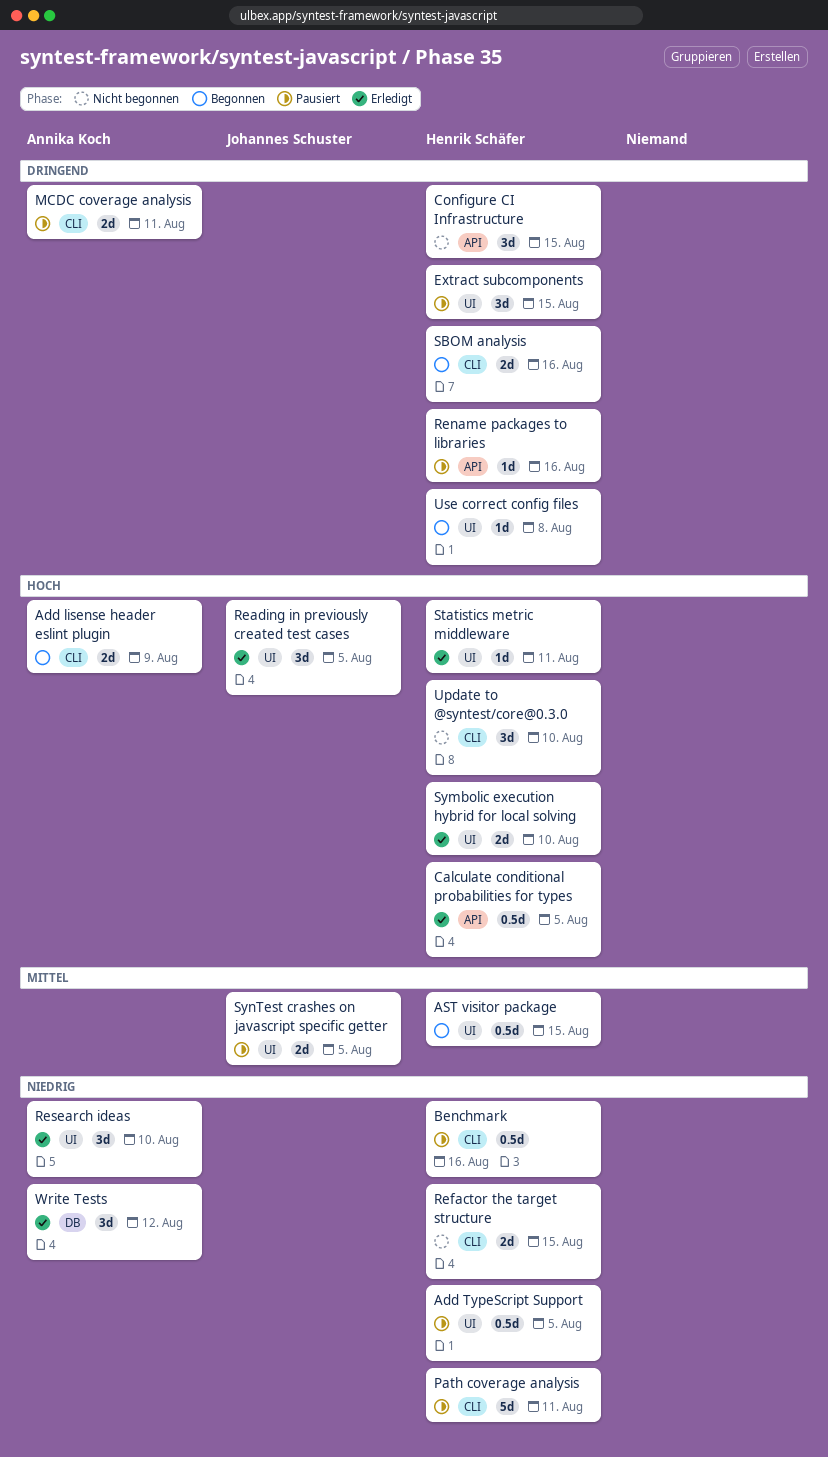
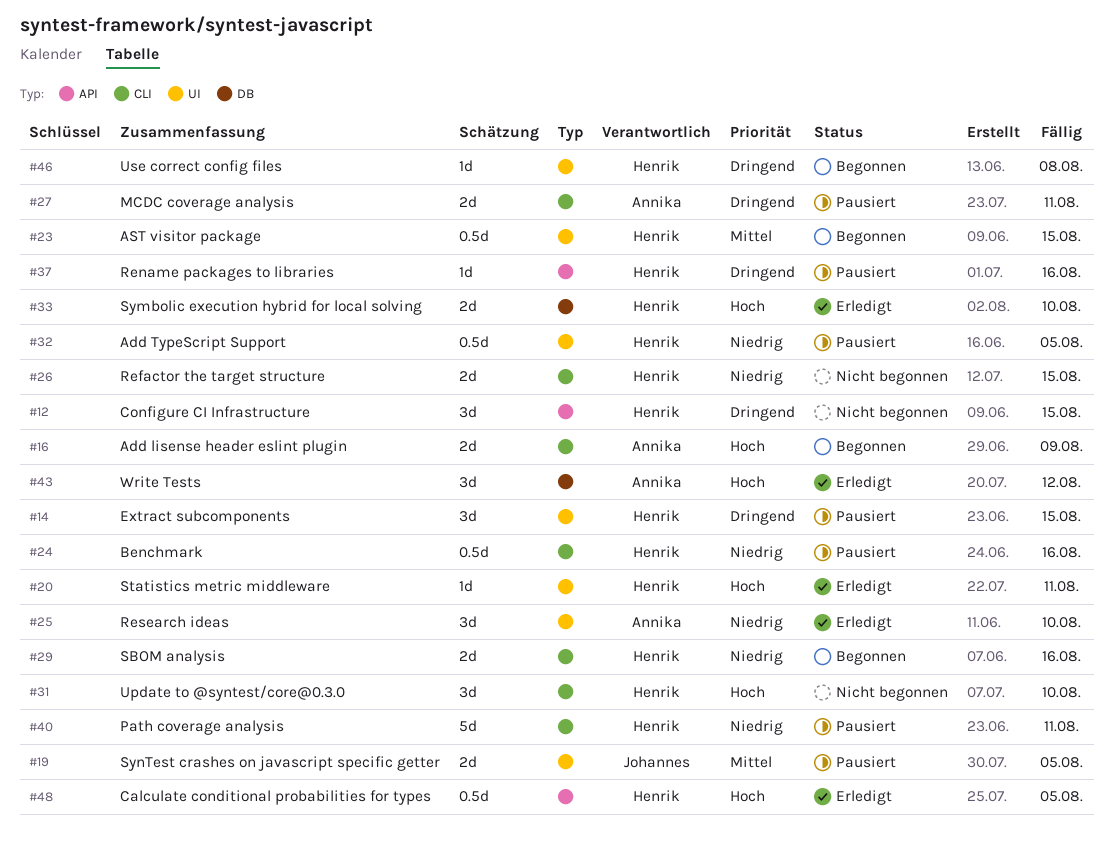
Reading in previously created test cases: present -> none
SBOM analysis, priority: Dringend -> Niedrig
Symbolic execution hybrid for local solving, label: UI -> DB
Write Tests, priority: Niedrig -> Hoch

